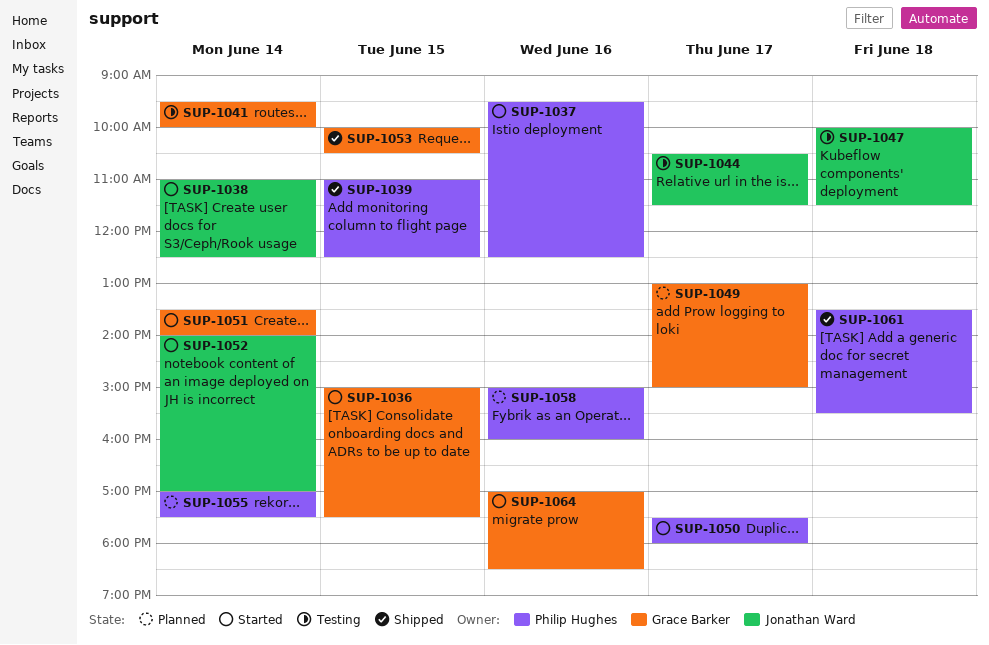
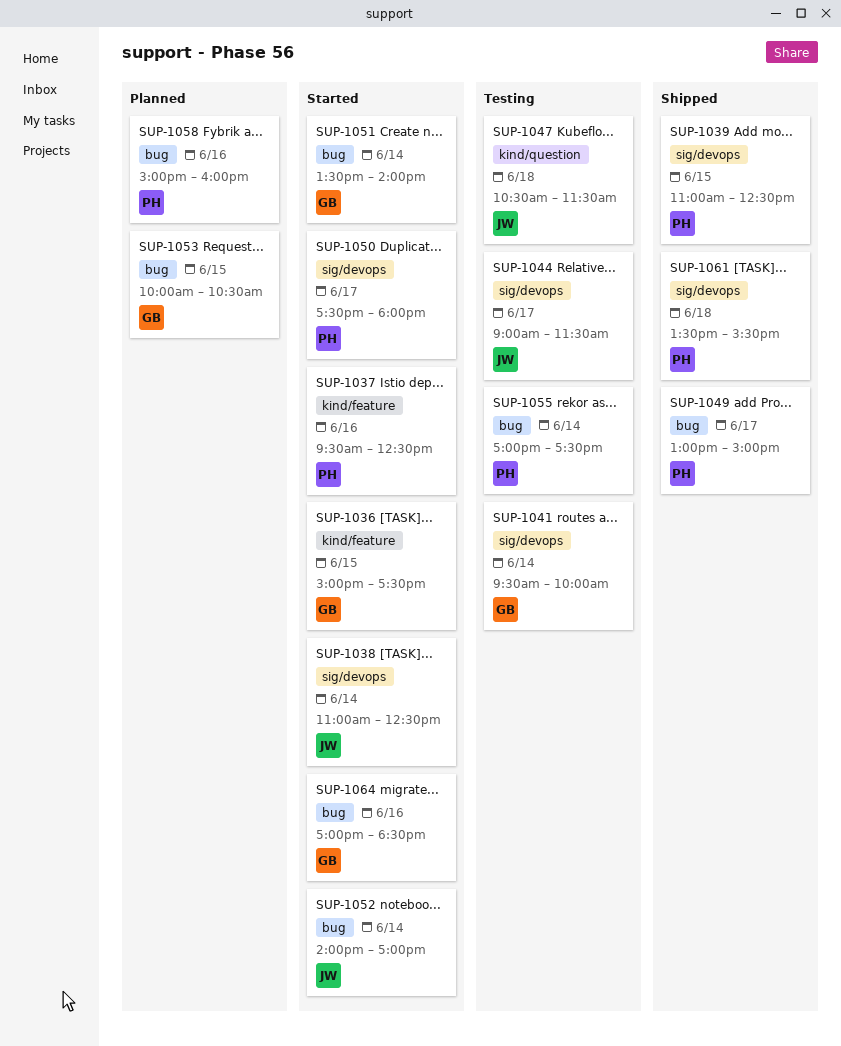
SUP-1044, begins: 10:30 -> 09:00
SUP-1047, begins: 10:00 -> 10:30
SUP-1049, status: Planned -> Shipped
SUP-1049, owner: Grace Barker -> Philip Hughes
SUP-1053, status: Shipped -> Planned
SUP-1055, status: Planned -> Testing

